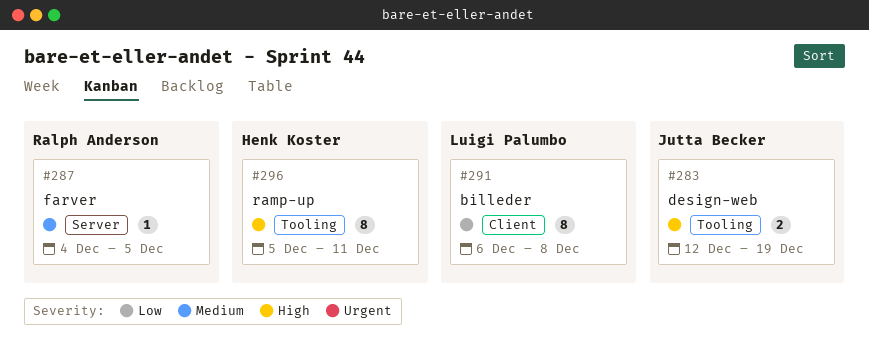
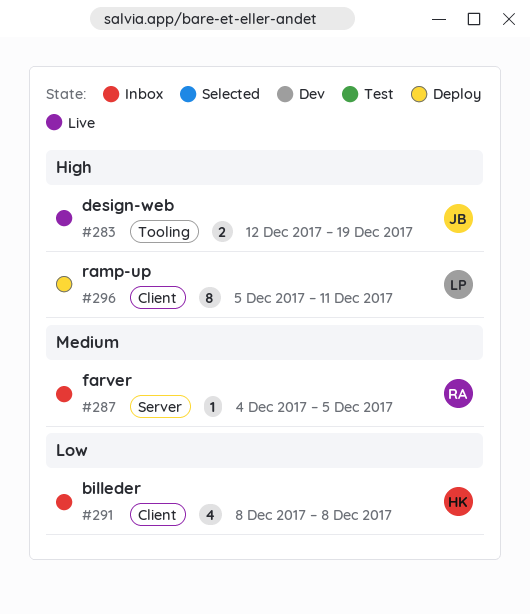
#291, owner: Luigi Palumbo -> Henk Koster
#291, estimate: 8 -> 4
#291, start: Dec 6 -> Dec 8
#296, owner: Henk Koster -> Luigi Palumbo
#296, label: Tooling -> Client

